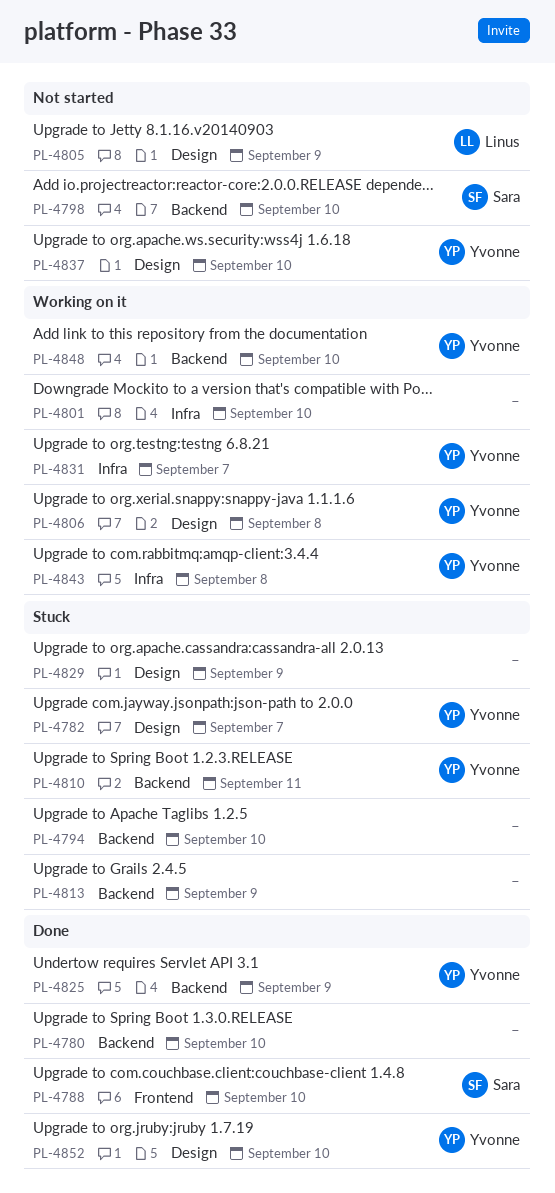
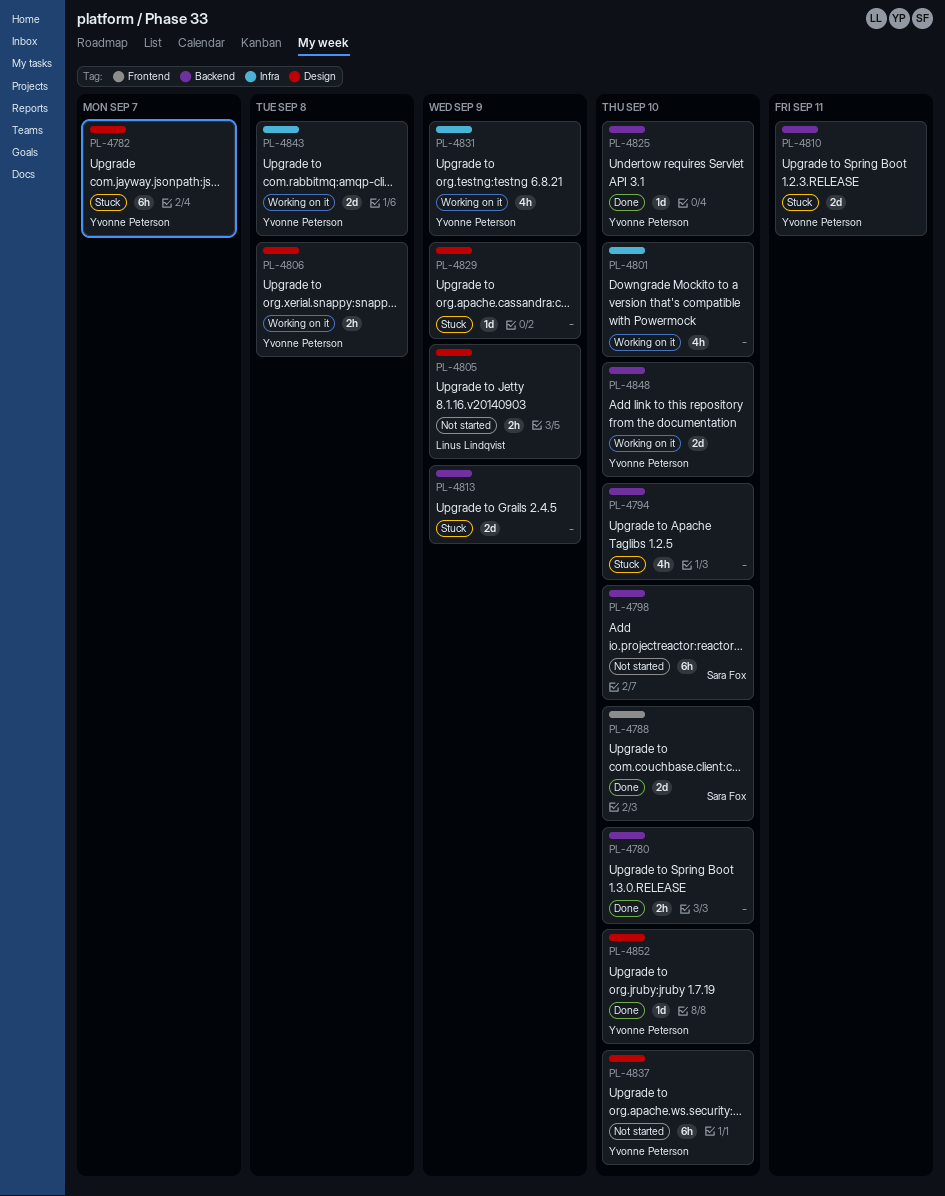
PL-4825, due: Sep 9 -> Sep 10
PL-4831, due: Sep 7 -> Sep 9

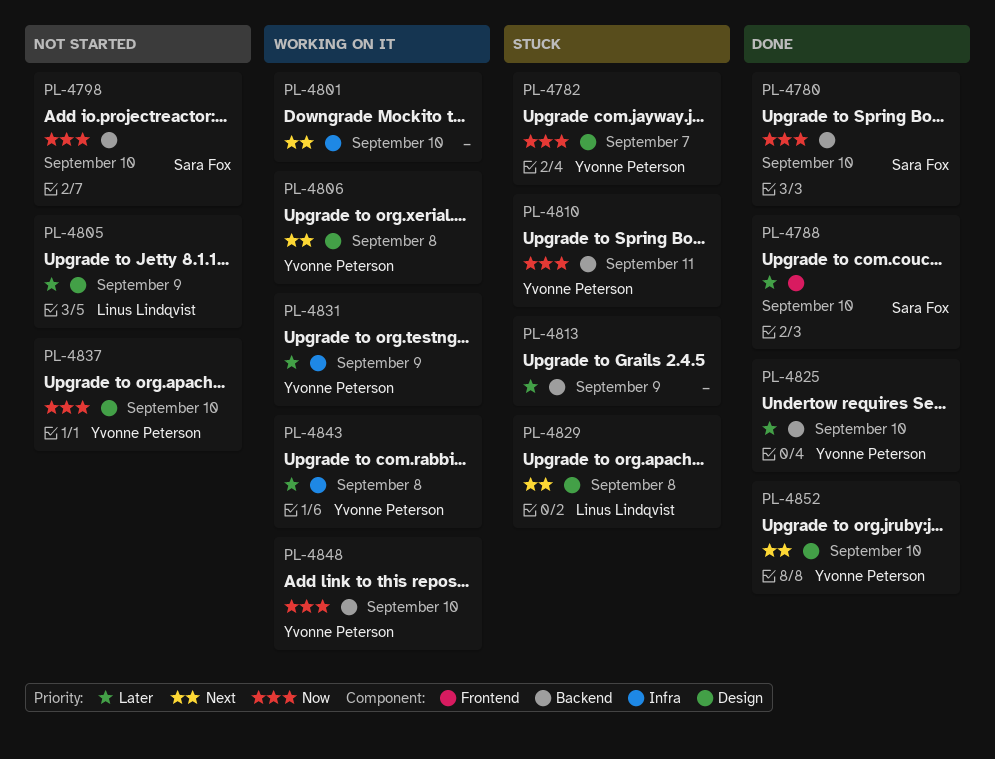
PL-4780, owner: none -> Sara Fox
PL-4794: present -> none
PL-4829, owner: none -> Linus Lindqvist
PL-4829, due: Sep 9 -> Sep 8

